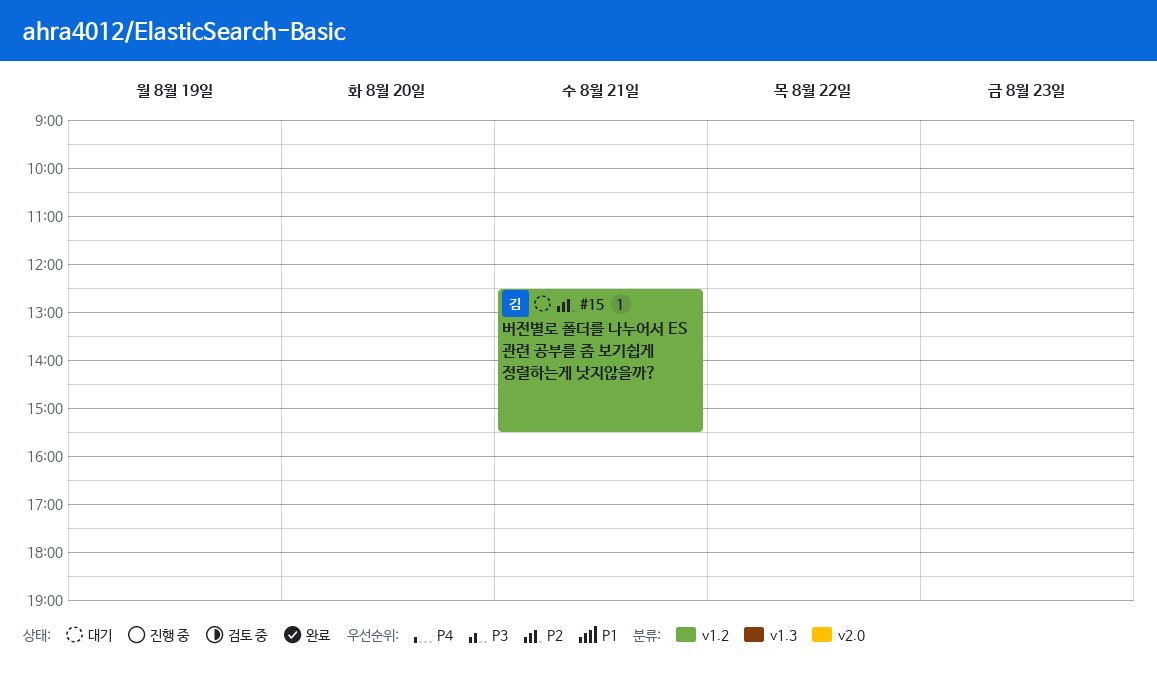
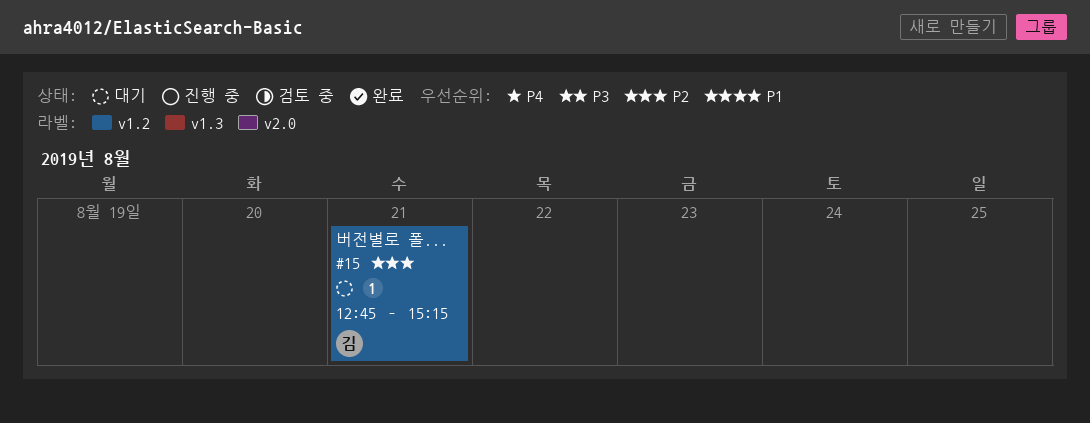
#15, begins: 12:30 -> 12:45
#15, ends: 15:30 -> 15:15

